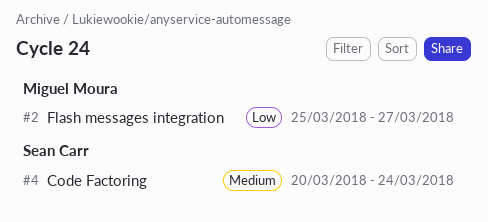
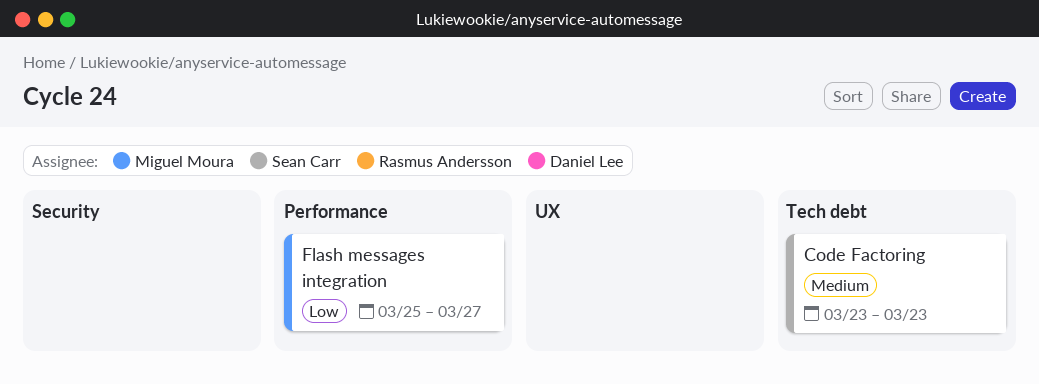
Code Factoring, start: Mar 20 -> Mar 23
Code Factoring, due: Mar 24 -> Mar 23

